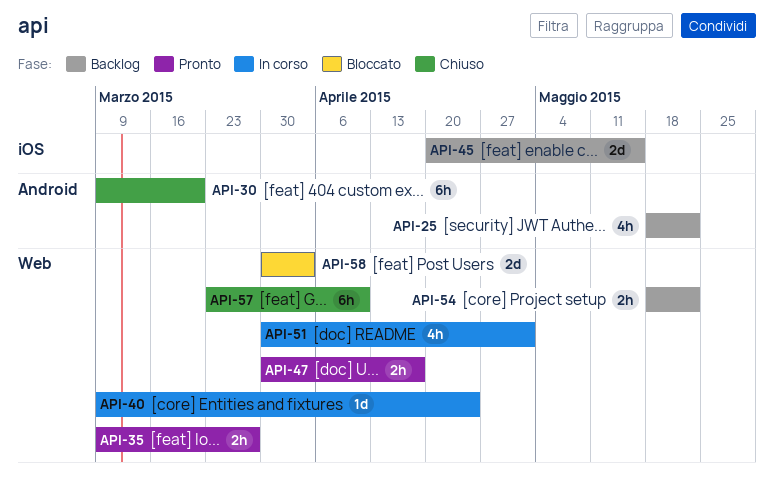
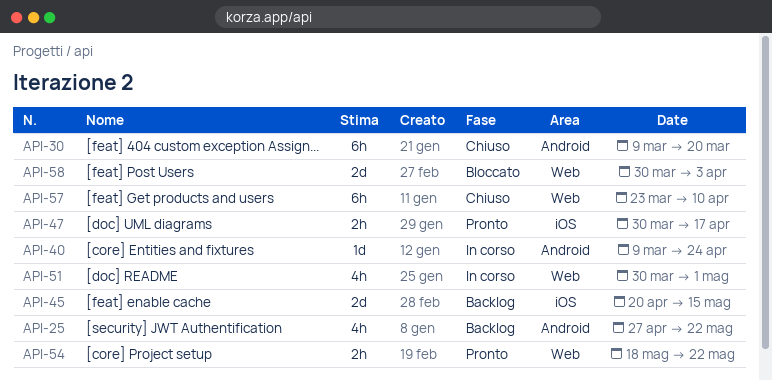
API-25, start: May 18 -> Apr 27
API-35: present -> none
API-40, label: Web -> Android
API-47, label: Web -> iOS
API-54, status: Backlog -> Pronto

